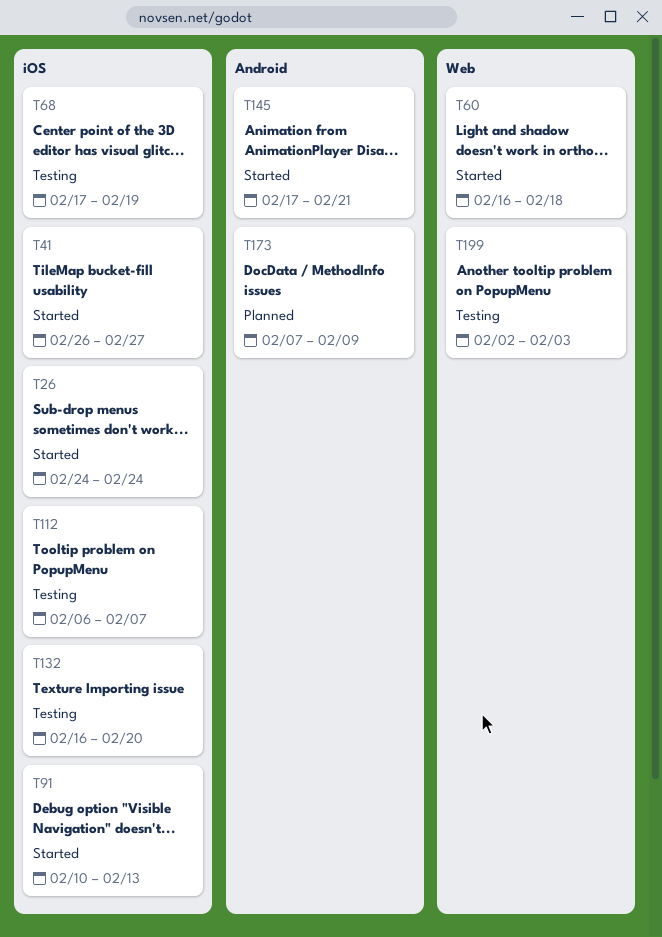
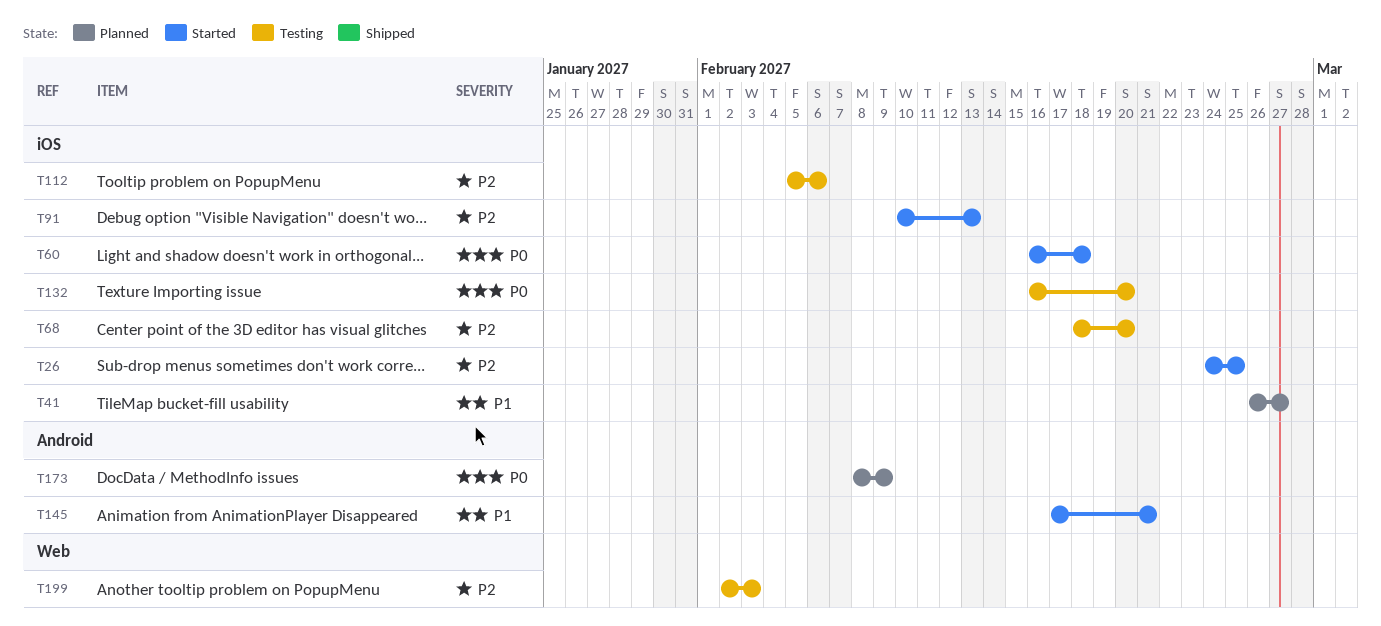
T26, due: Feb 24 -> Feb 25
T41, status: Started -> Planned
T60, label: Web -> iOS
T68, start: Feb 17 -> Feb 18
T68, due: Feb 19 -> Feb 20
T112, start: Feb 6 -> Feb 5
T112, due: Feb 7 -> Feb 6
T173, start: Feb 7 -> Feb 8

